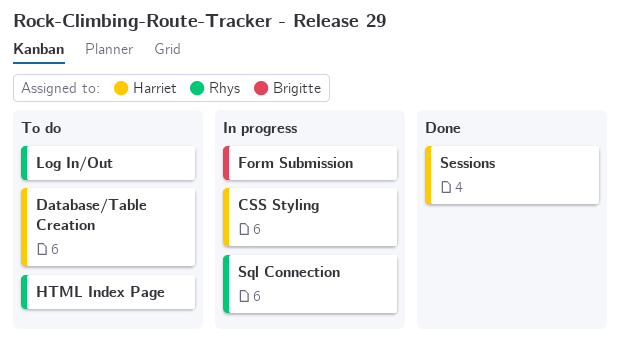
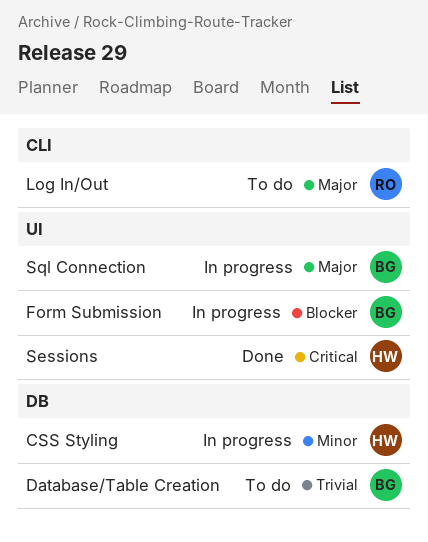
Database/Table Creation, owner: Harriet -> Brigitte
HTML Index Page: present -> none
Sql Connection, owner: Rhys -> Brigitte

